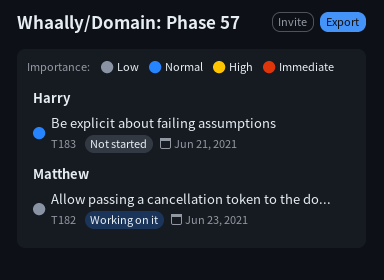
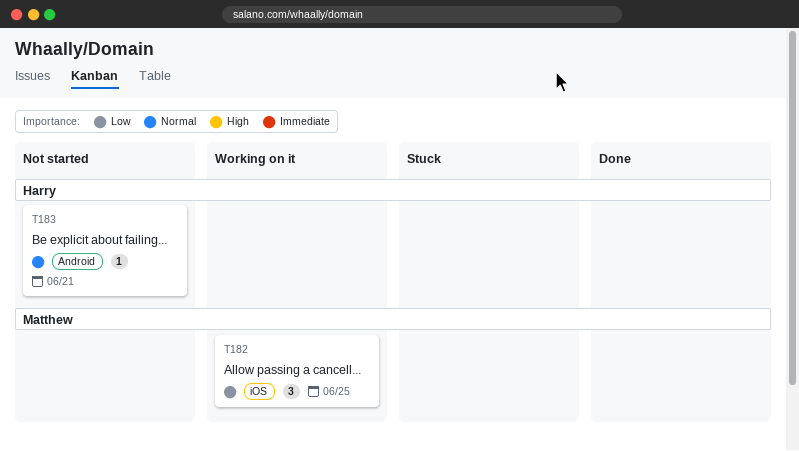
T182, due: Jun 23 -> Jun 25

